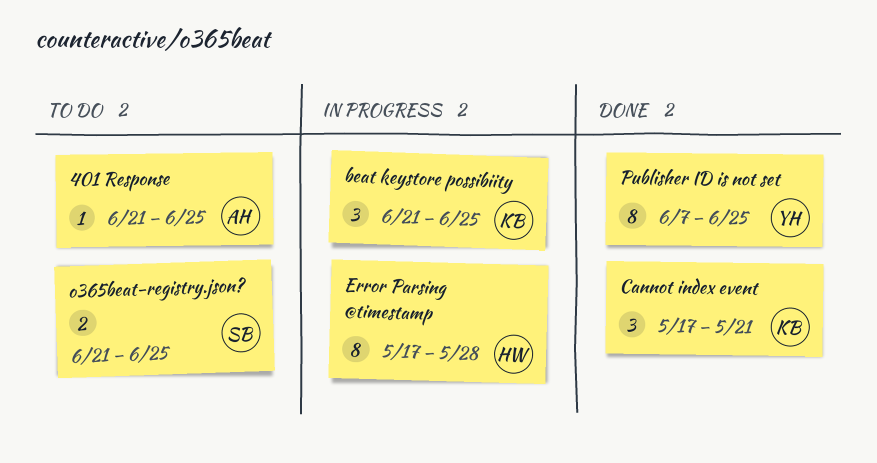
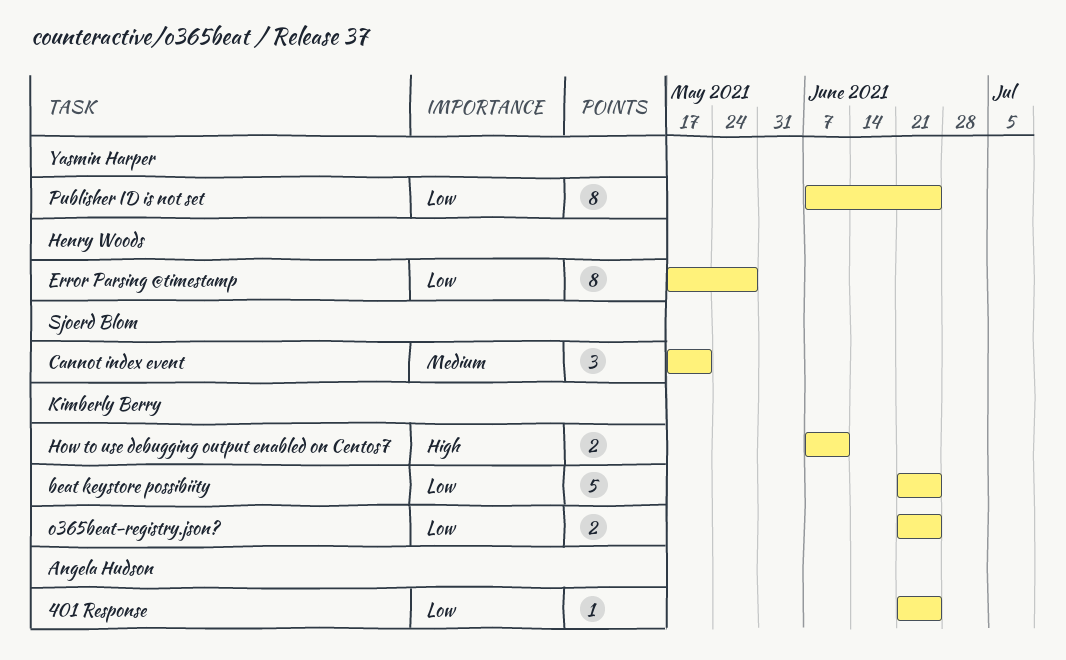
beat keystore possibiity, estimate: 3 -> 5
Cannot index event, owner: Kimberly Berry -> Sjoerd Blom
How to use debugging output enabled on Centos7: none -> present
o365beat-registry.json?, owner: Sjoerd Blom -> Kimberly Berry

